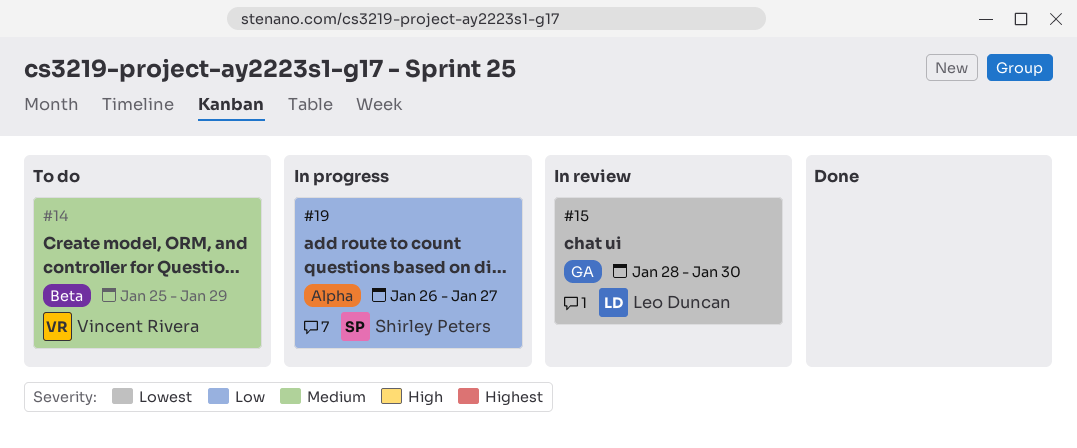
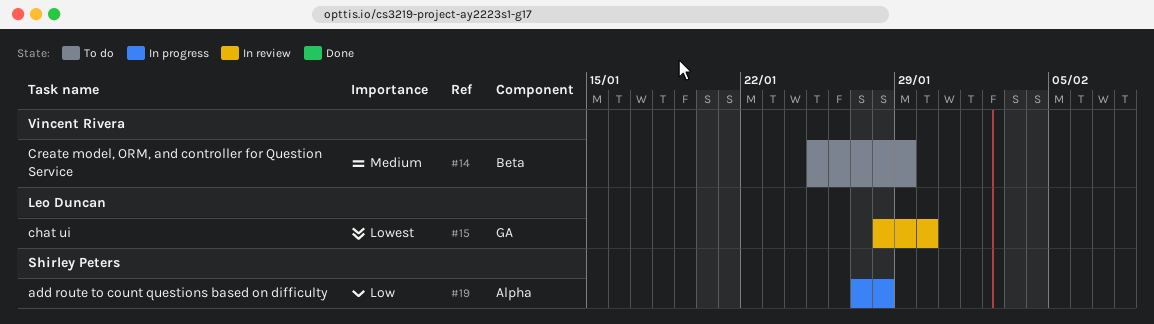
#19, start: Jan 26 -> Jan 27
#19, due: Jan 27 -> Jan 28

